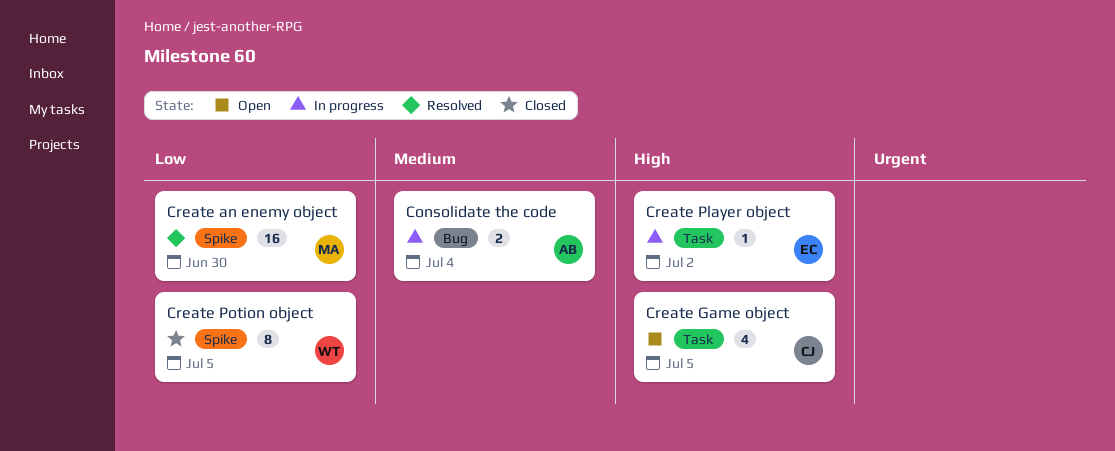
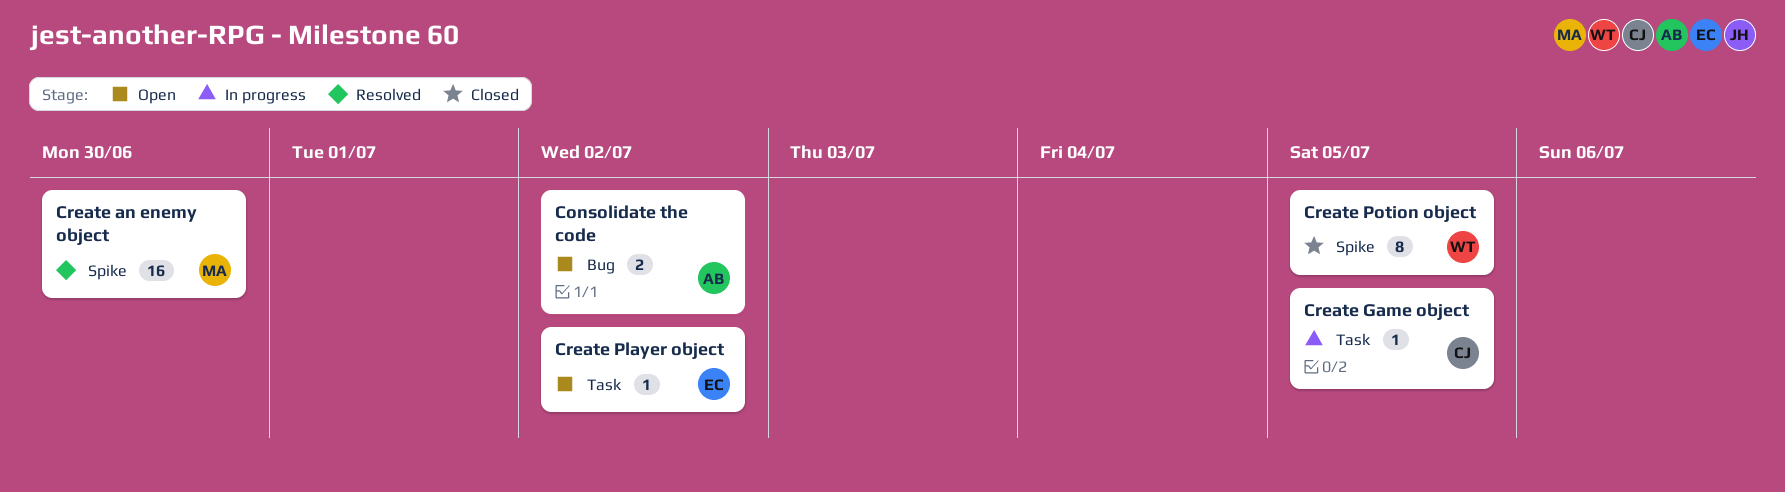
Consolidate the code, status: In progress -> Open
Consolidate the code, due: Jul 4 -> Jul 2
Create Game object, status: Open -> In progress
Create Game object, estimate: 4 -> 1
Create Player object, status: In progress -> Open

